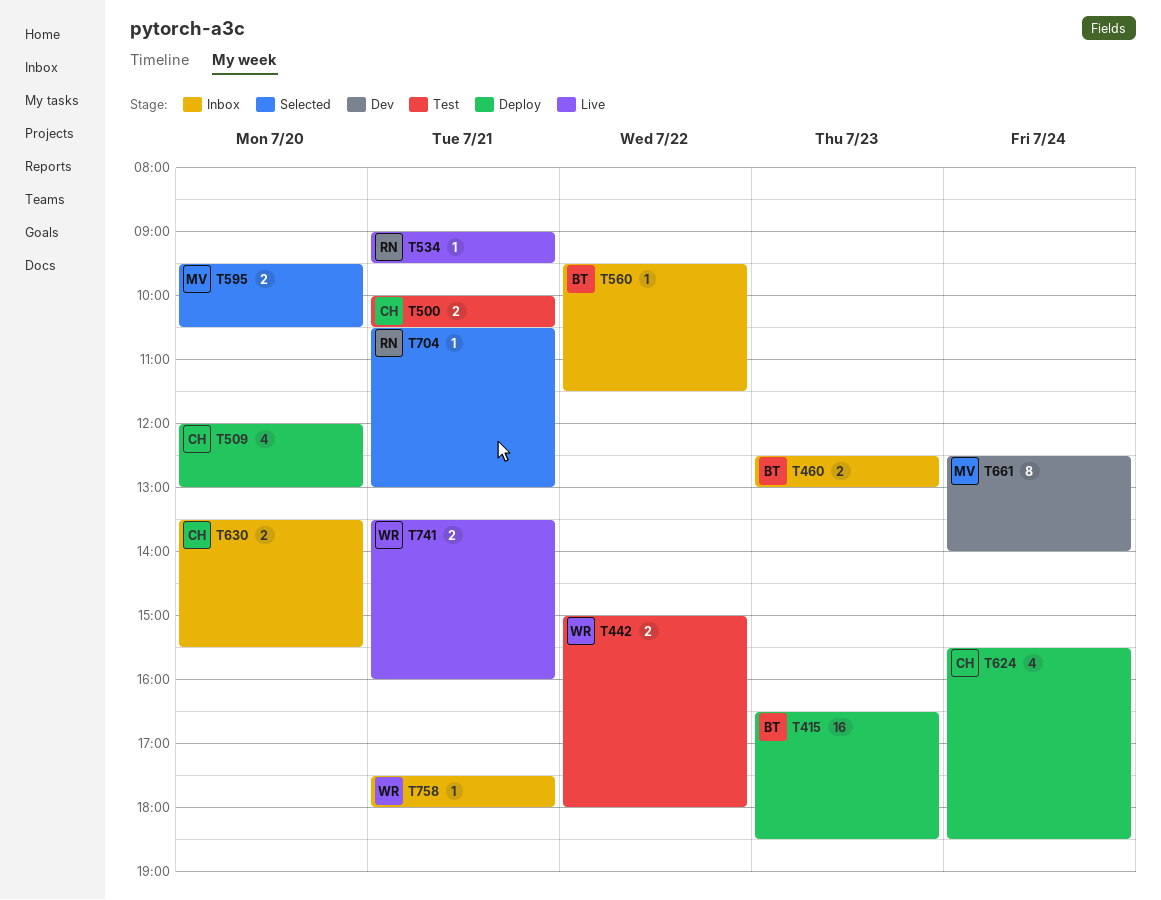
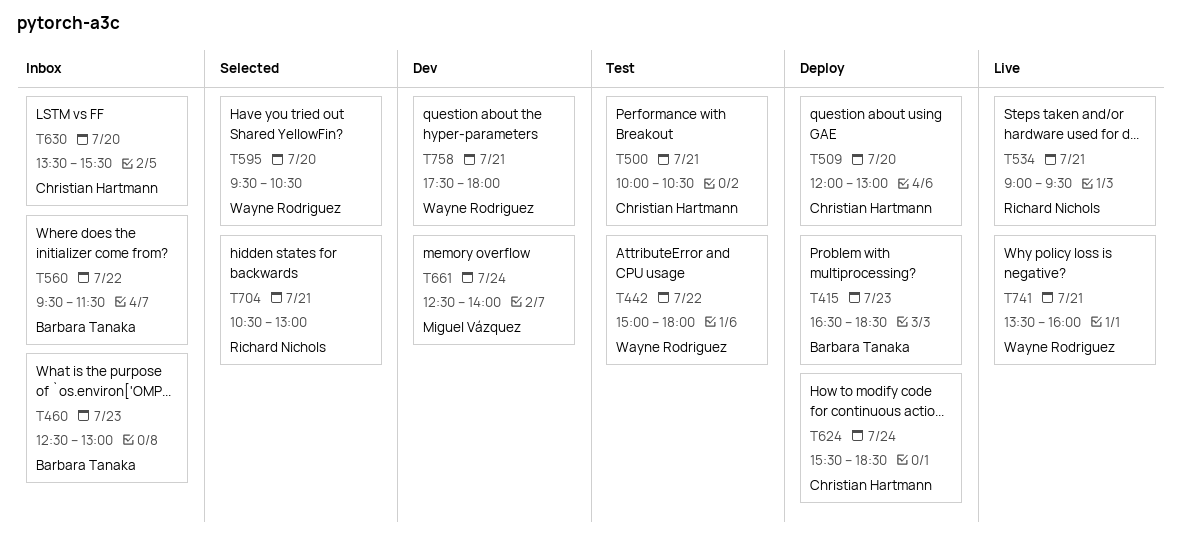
T595, owner: Miguel Vázquez -> Wayne Rodriguez
T758, status: Inbox -> Dev

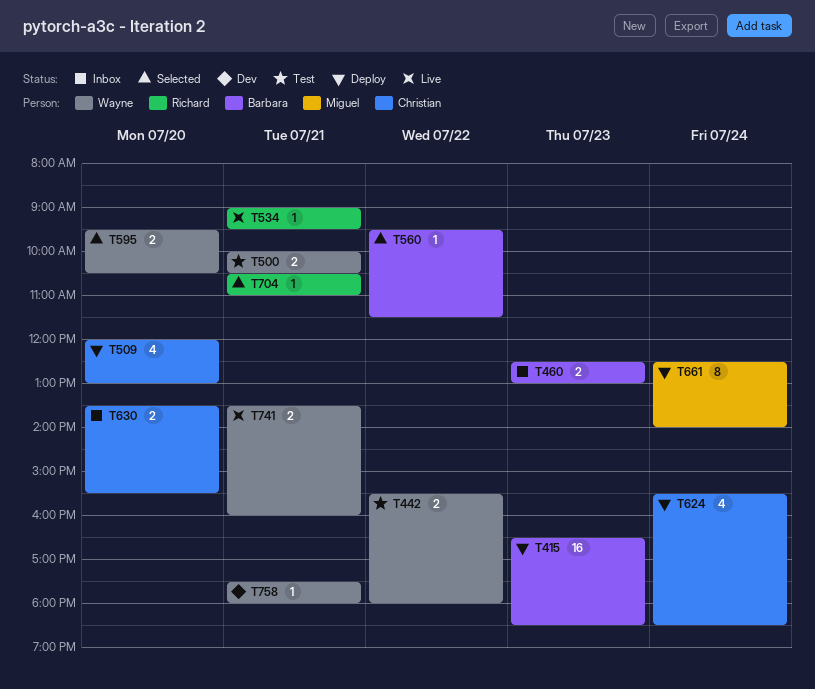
T442, begins: 15:00 -> 15:30
T500, owner: Christian Hartmann -> Wayne Rodriguez
T560, status: Inbox -> Selected
T661, status: Dev -> Deploy
T704, ends: 13:00 -> 11:00

